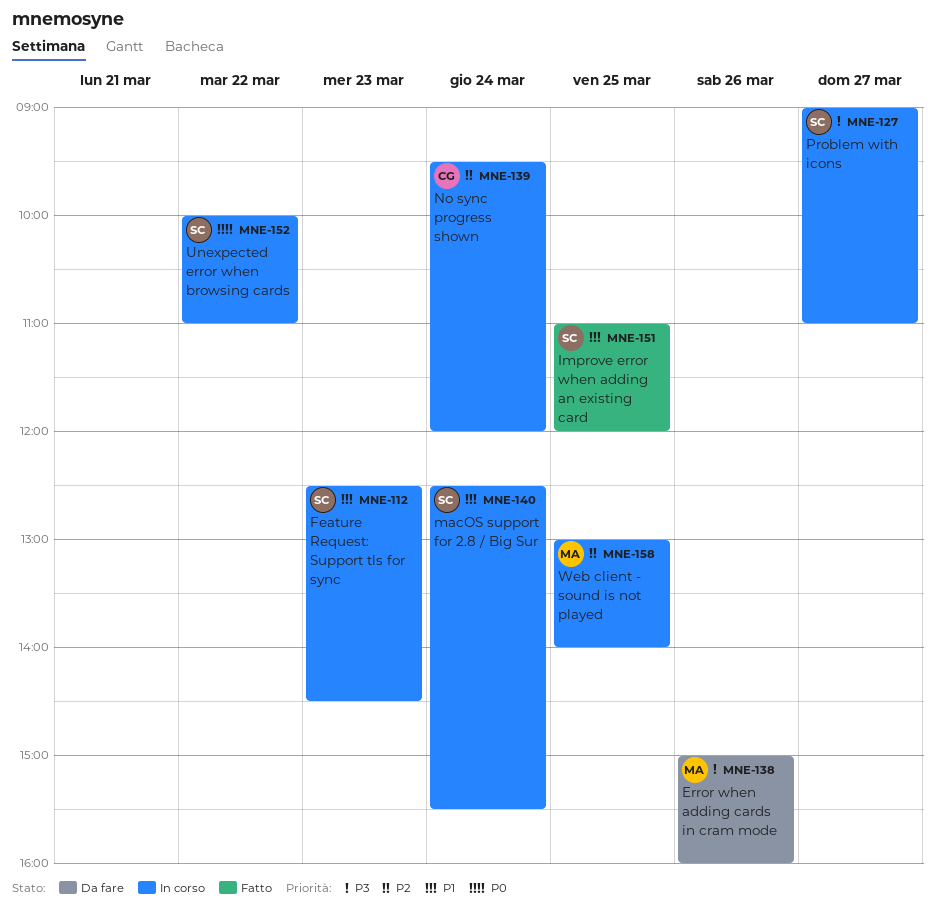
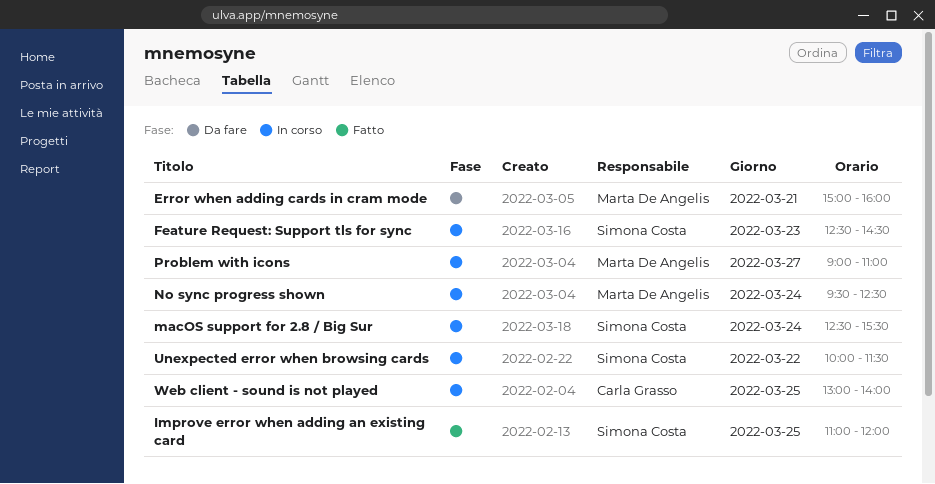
Error when adding cards in cram mode, day: Mar 26 -> Mar 21
No sync progress shown, owner: Carla Grasso -> Marta De Angelis
No sync progress shown, ends: 12:00 -> 12:30
Problem with icons, owner: Simona Costa -> Marta De Angelis
Unexpected error when browsing cards, ends: 11:00 -> 11:30
Web client - sound is not played, owner: Marta De Angelis -> Carla Grasso

